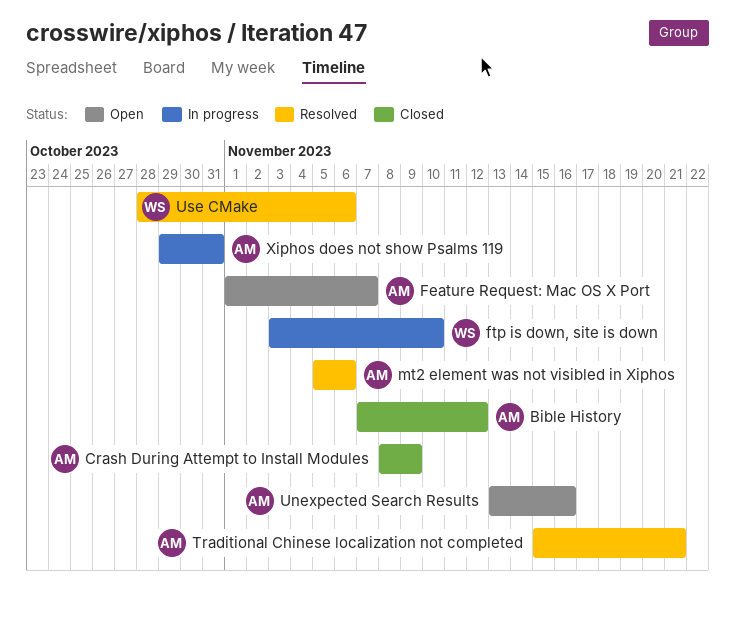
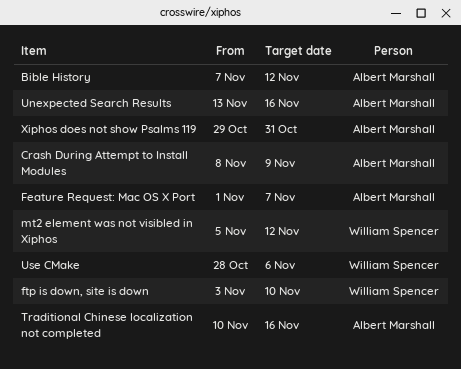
mt2 element was not visibled in Xiphos, owner: Albert Marshall -> William Spencer
mt2 element was not visibled in Xiphos, due: Nov 6 -> Nov 12
Traditional Chinese localization not completed, start: Nov 15 -> Nov 10
Traditional Chinese localization not completed, due: Nov 21 -> Nov 16

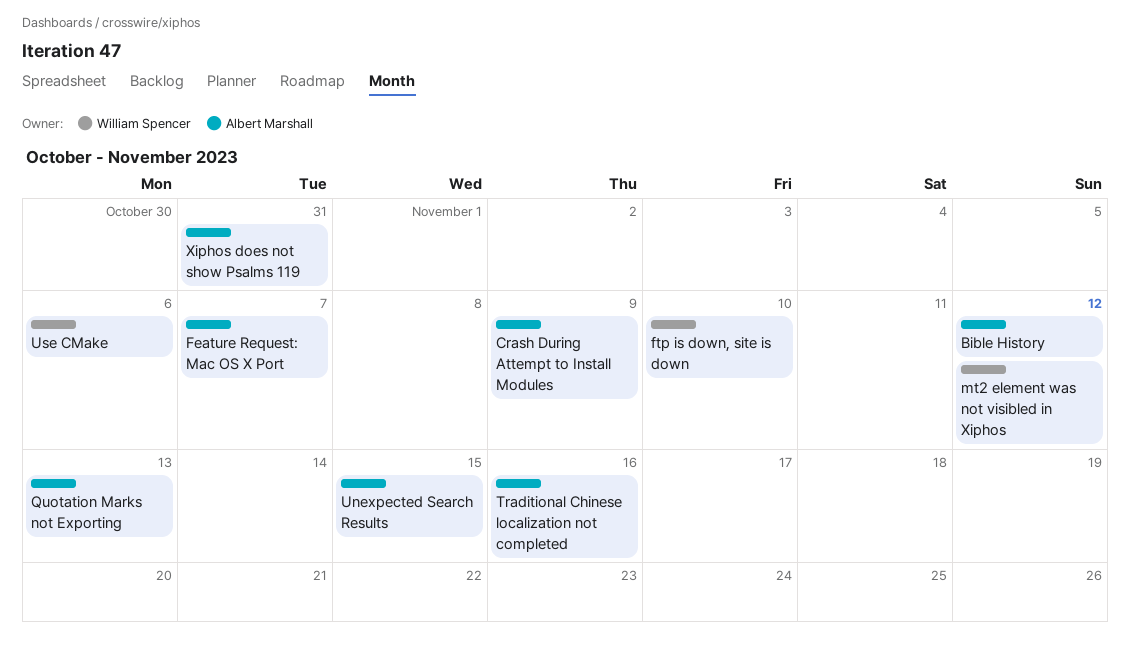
Quotation Marks not Exporting: none -> present
Unexpected Search Results, due: Nov 16 -> Nov 15

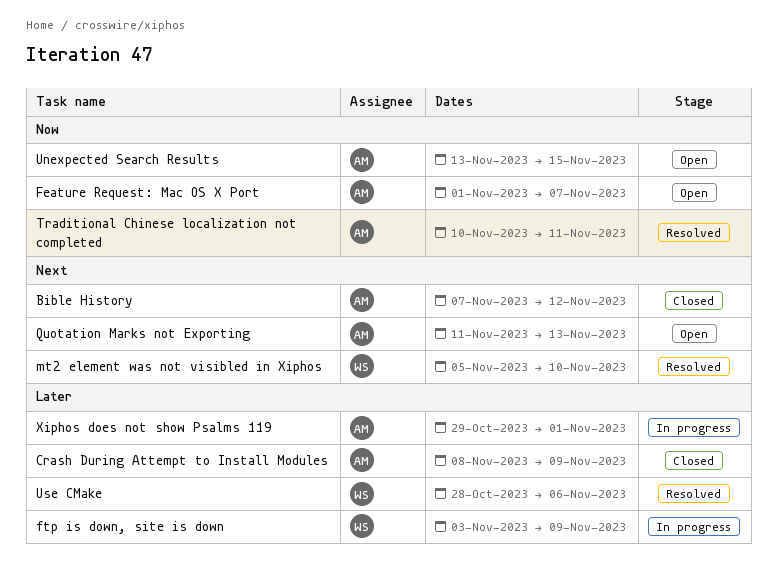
ftp is down, site is down, due: Nov 10 -> Nov 9
mt2 element was not visibled in Xiphos, due: Nov 12 -> Nov 10
Traditional Chinese localization not completed, due: Nov 16 -> Nov 11
Xiphos does not show Psalms 119, due: Oct 31 -> Nov 1

